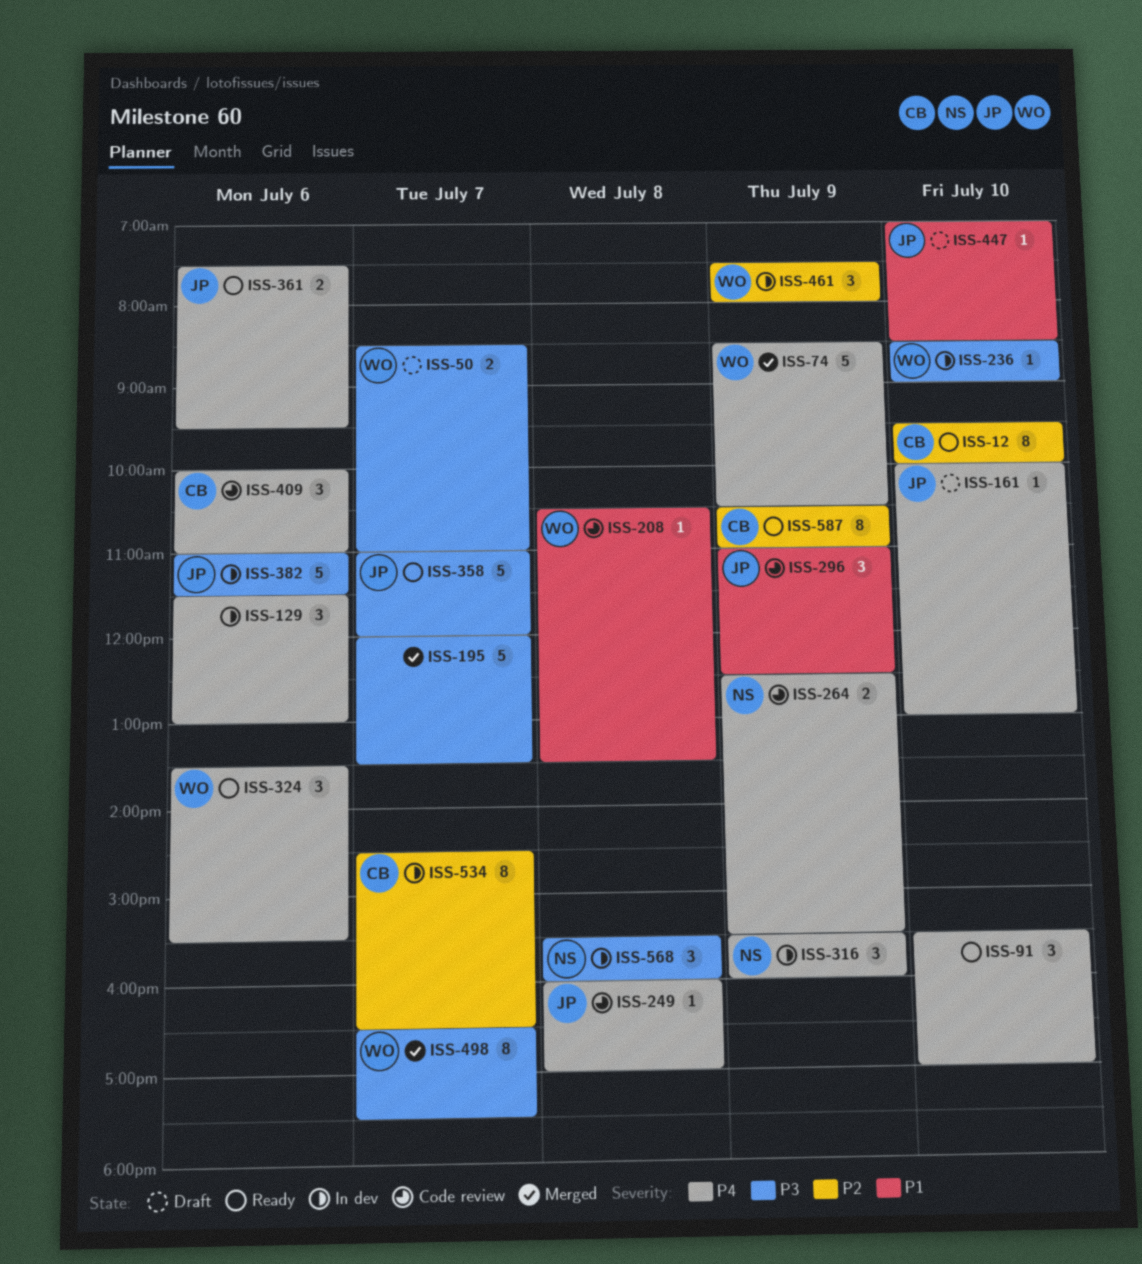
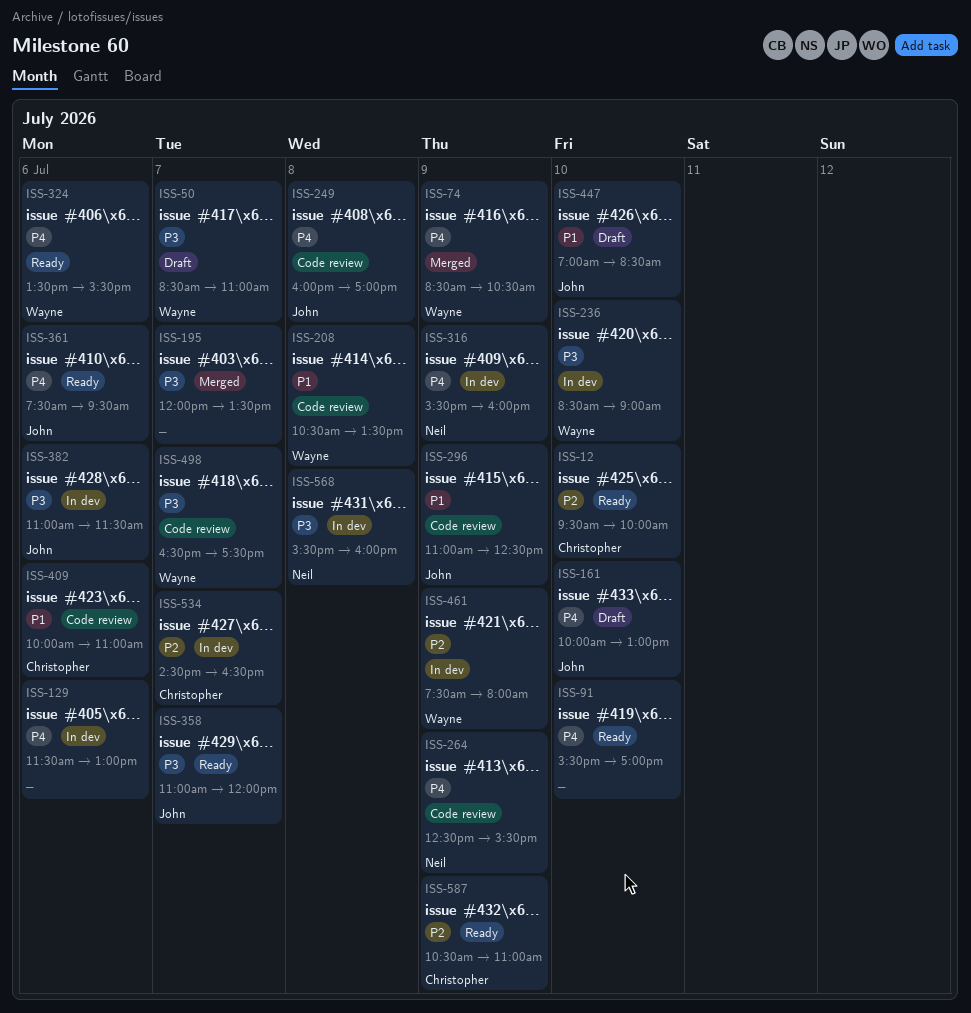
ISS-409, priority: P4 -> P1
ISS-498, status: Merged -> Code review

